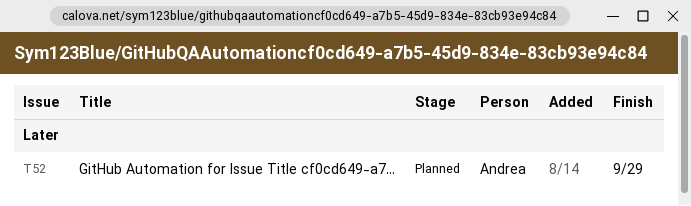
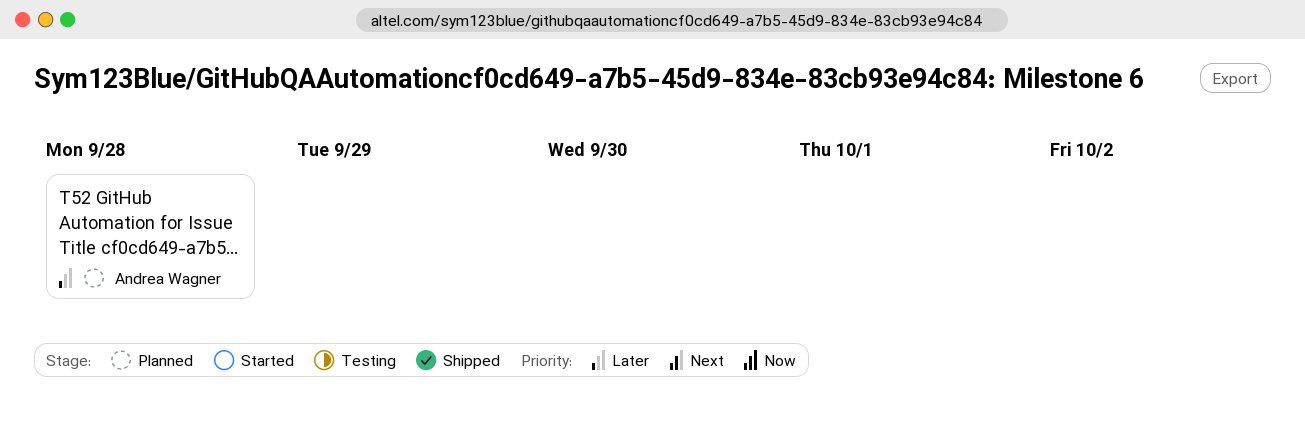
T52, due: Sep 29 -> Sep 28

